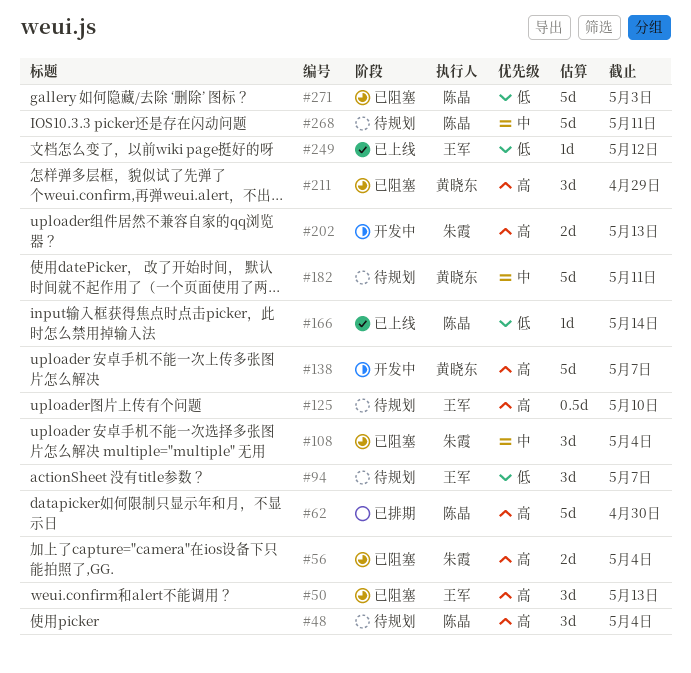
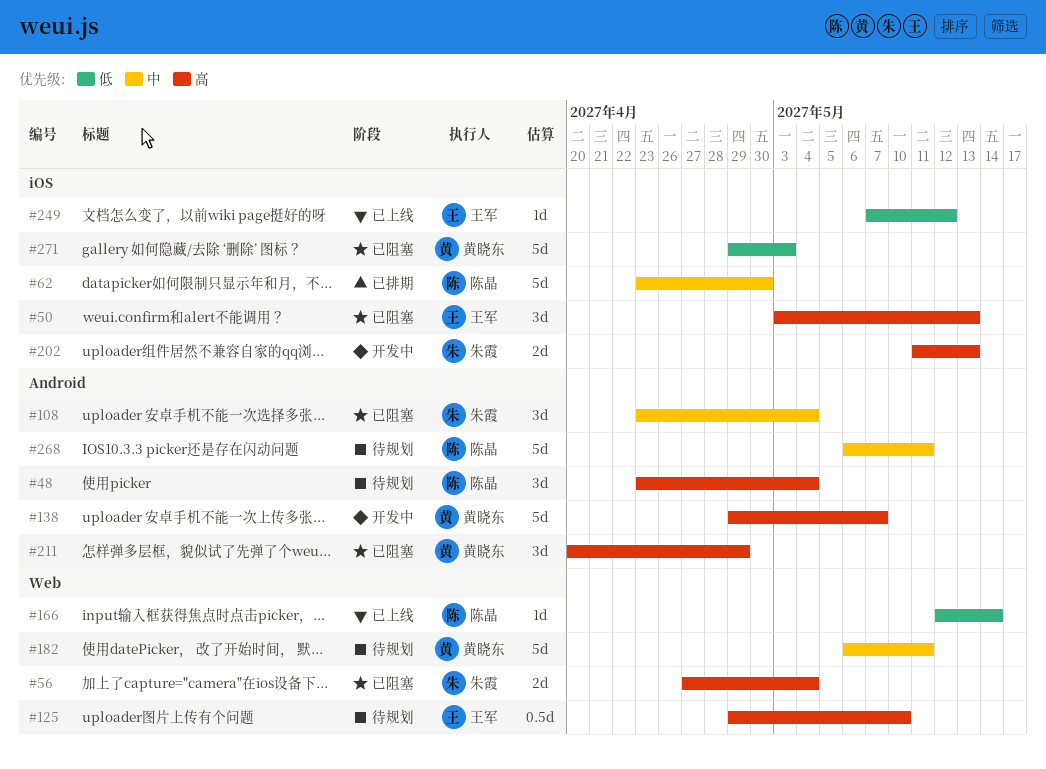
#62, priority: 高 -> 中
#94: present -> none
#271, owner: 陈晶 -> 黄晓东

